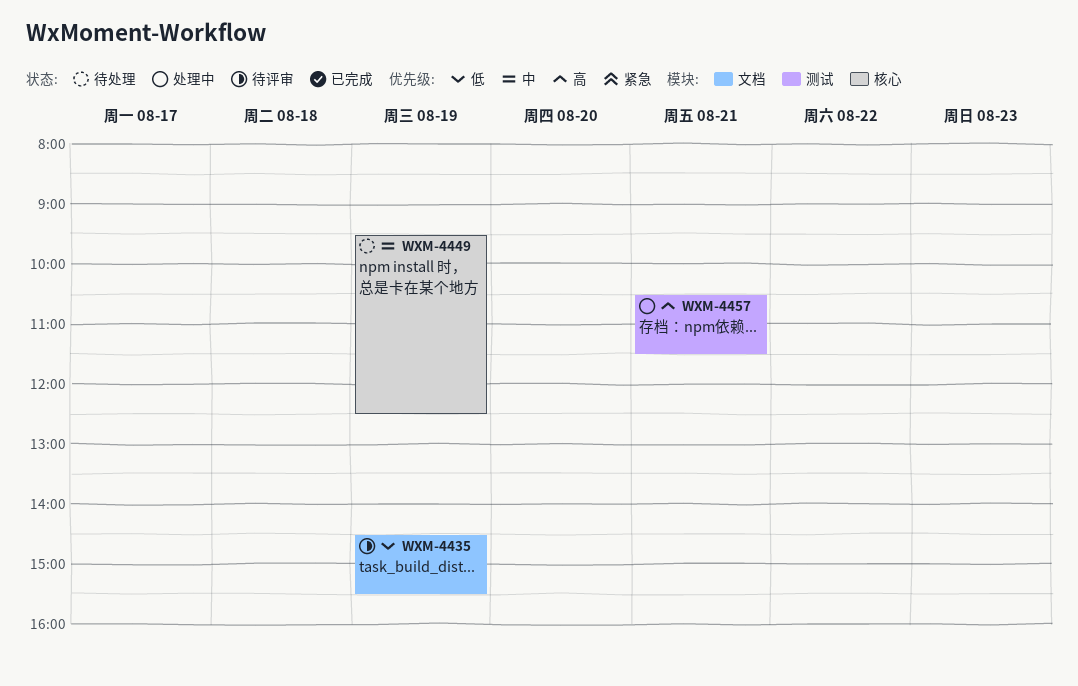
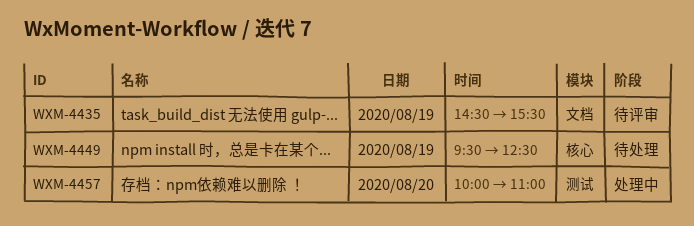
WXM-4457, day: Aug 21 -> Aug 20
WXM-4457, begins: 10:30 -> 10:00
WXM-4457, ends: 11:30 -> 11:00

